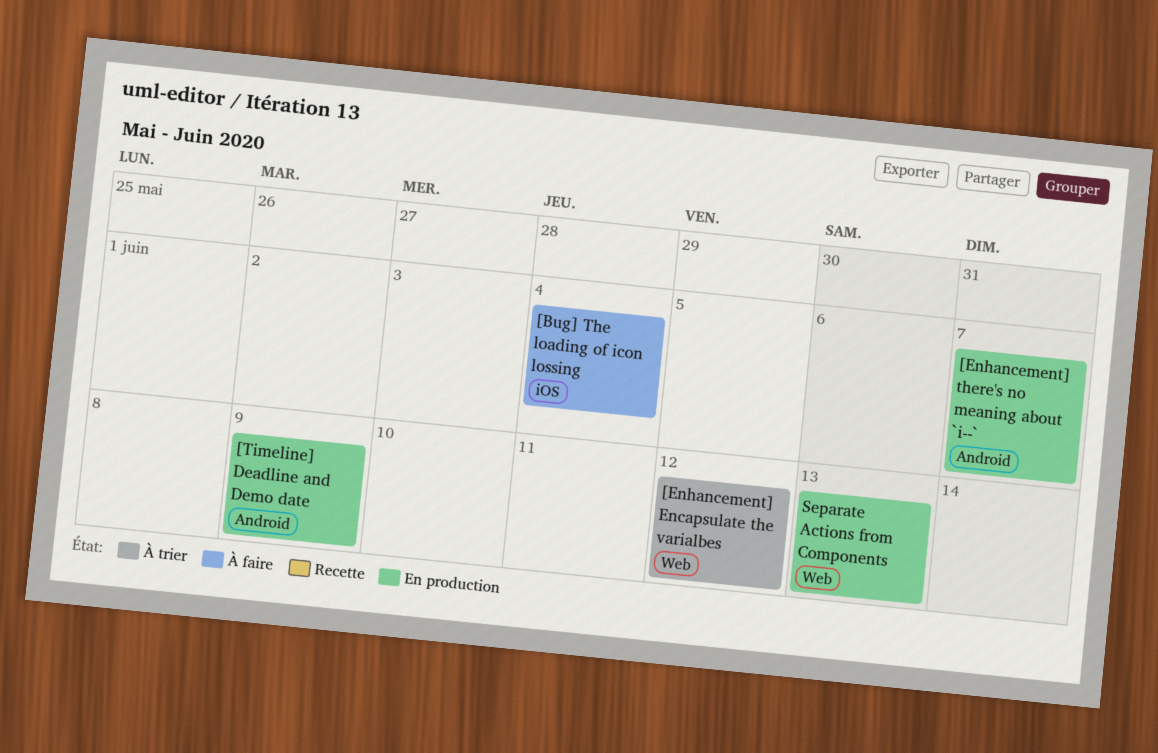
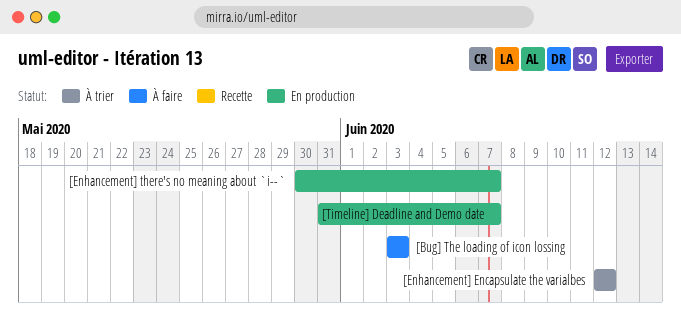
[Bug] The loading of icon lossing, due: Jun 4 -> Jun 3
[Timeline] Deadline and Demo date, due: Jun 9 -> Jun 7
Separate Actions from Components: present -> none

